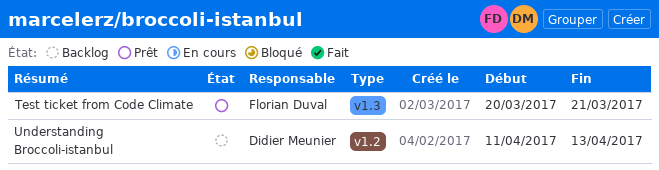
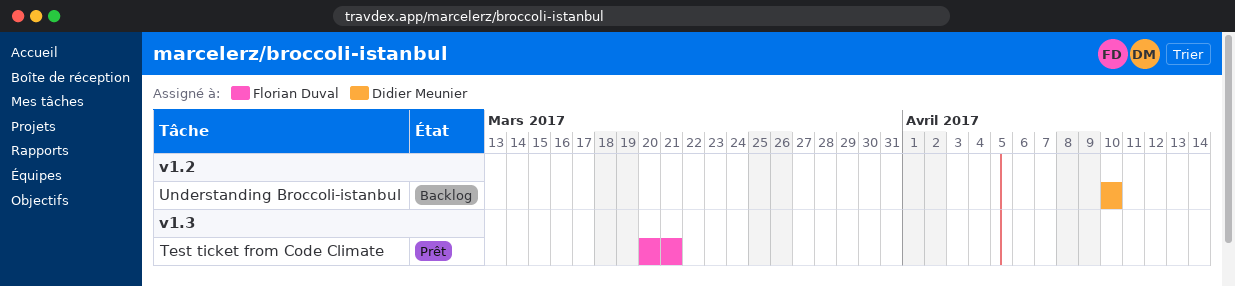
Understanding Broccoli-istanbul, start: Apr 11 -> Apr 10
Understanding Broccoli-istanbul, due: Apr 13 -> Apr 10

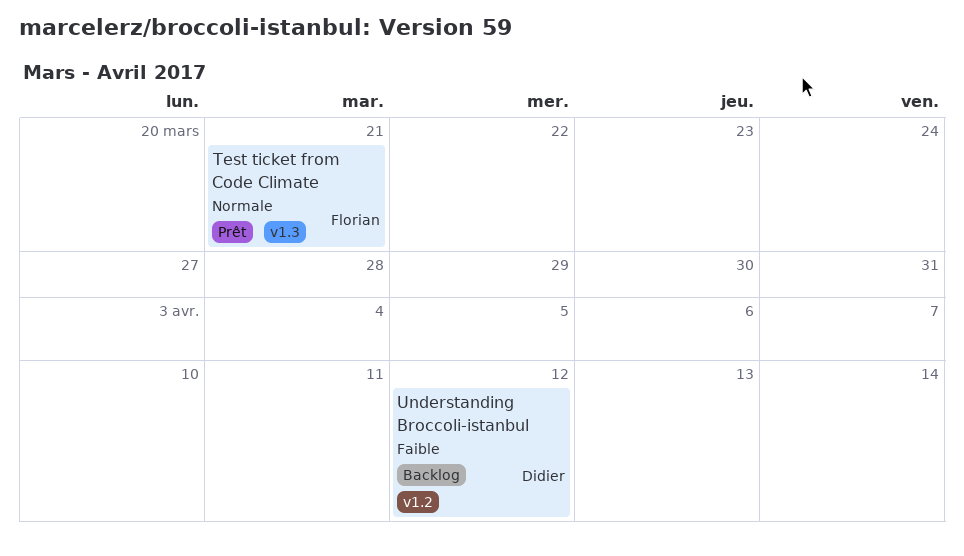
Understanding Broccoli-istanbul, due: Apr 10 -> Apr 12

